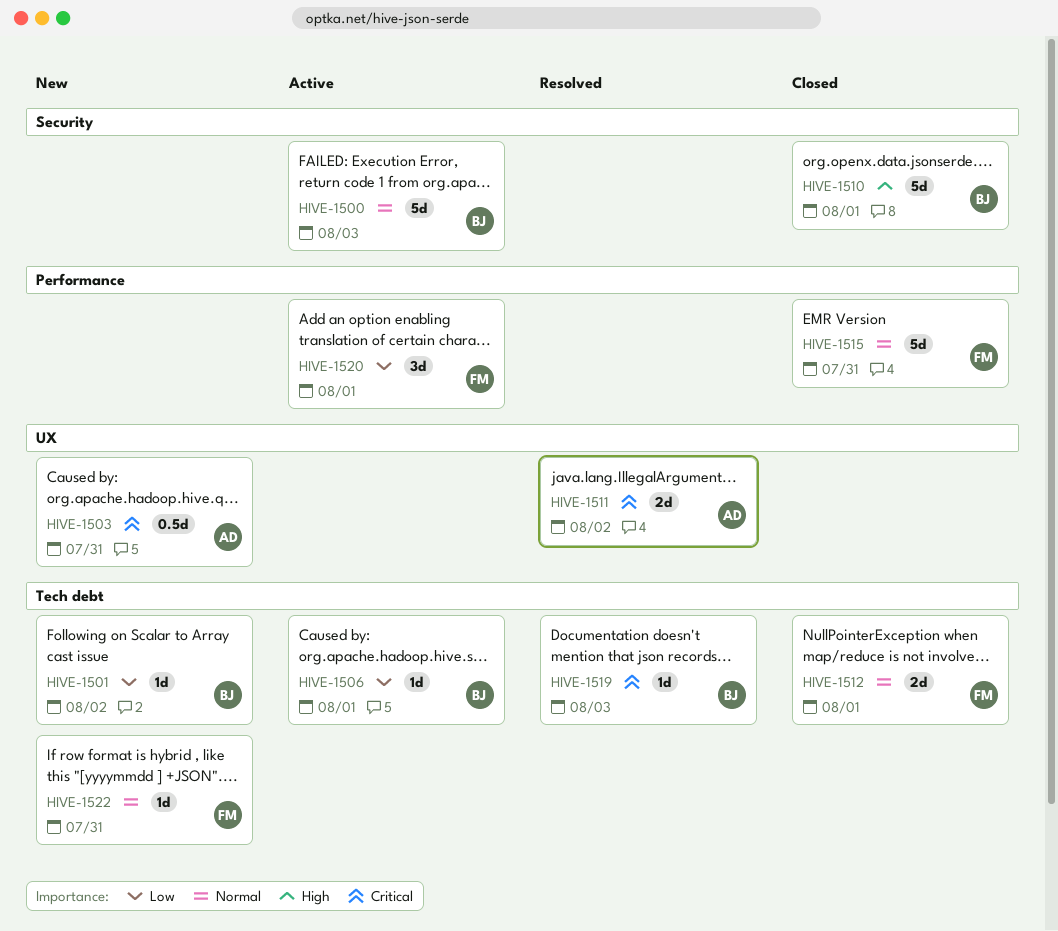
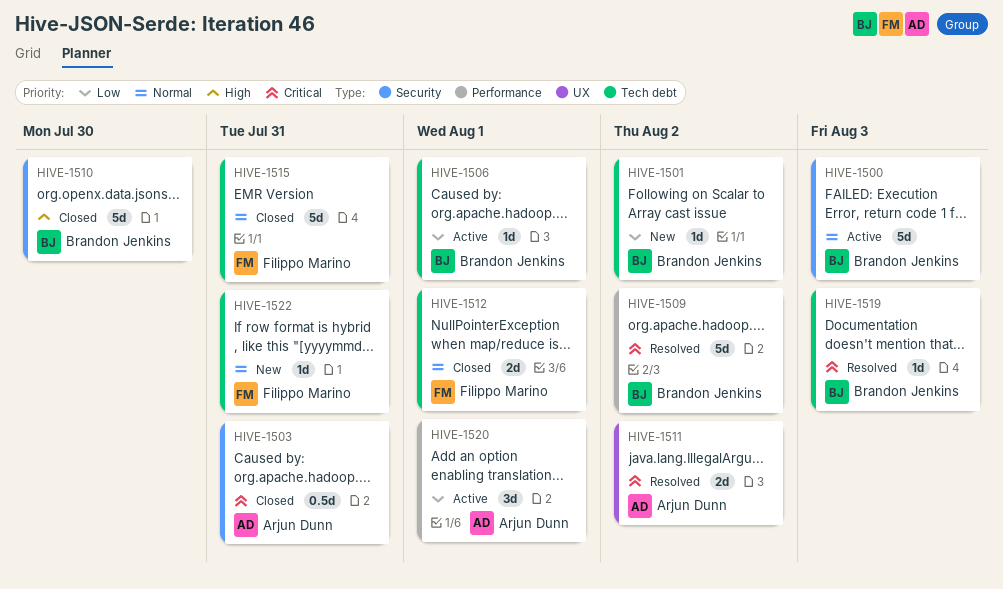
HIVE-1503, status: New -> Closed
HIVE-1503, label: UX -> Security
HIVE-1509: none -> present
HIVE-1510, due: Aug 1 -> Jul 30
HIVE-1515, label: Performance -> Tech debt
HIVE-1520, owner: Filippo Marino -> Arjun Dunn

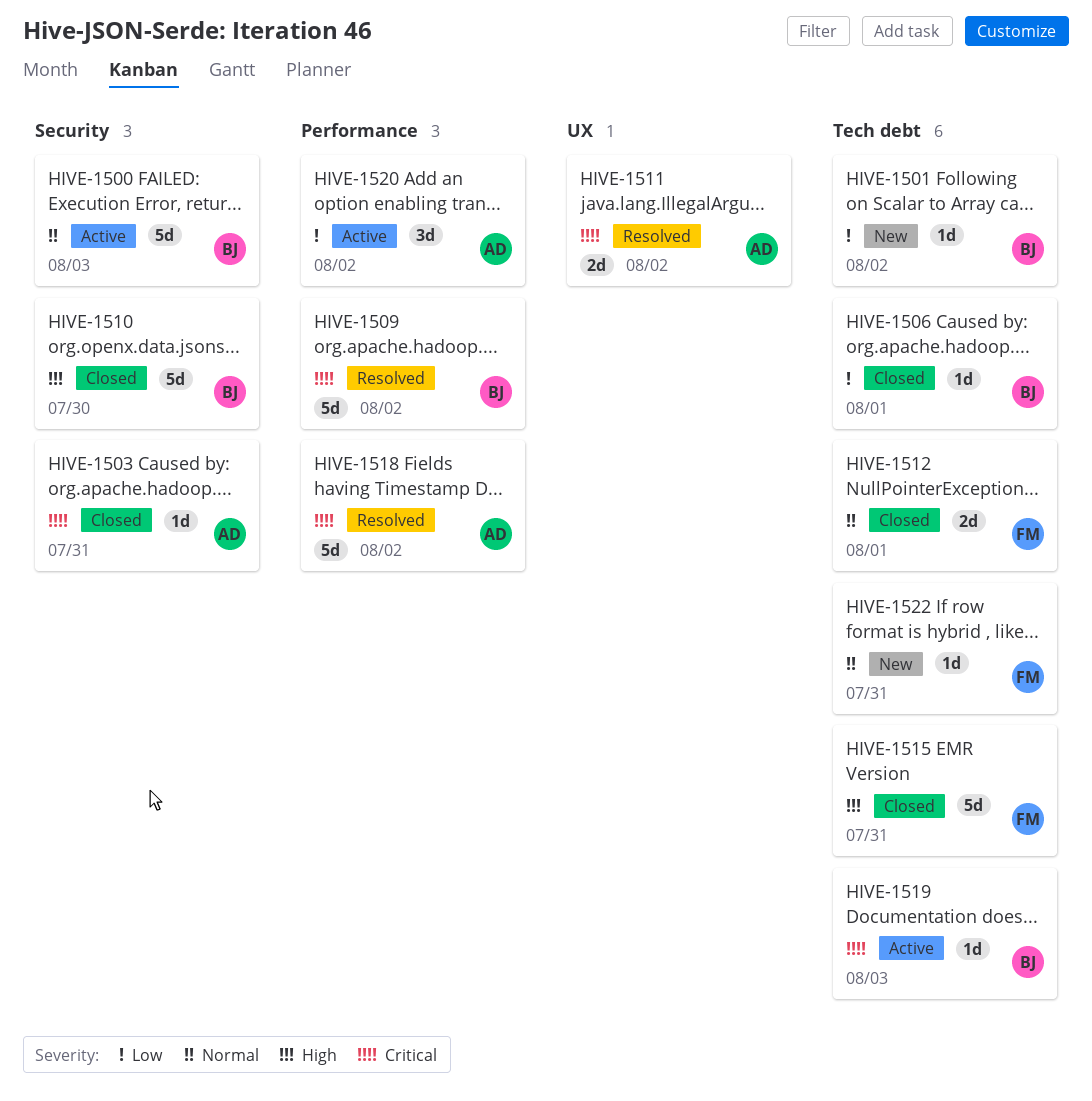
HIVE-1503, estimate: 0.5d -> 1d
HIVE-1506, status: Active -> Closed
HIVE-1515, priority: Normal -> High
HIVE-1518: none -> present
HIVE-1519, status: Resolved -> Active
HIVE-1520, due: Aug 1 -> Aug 2

